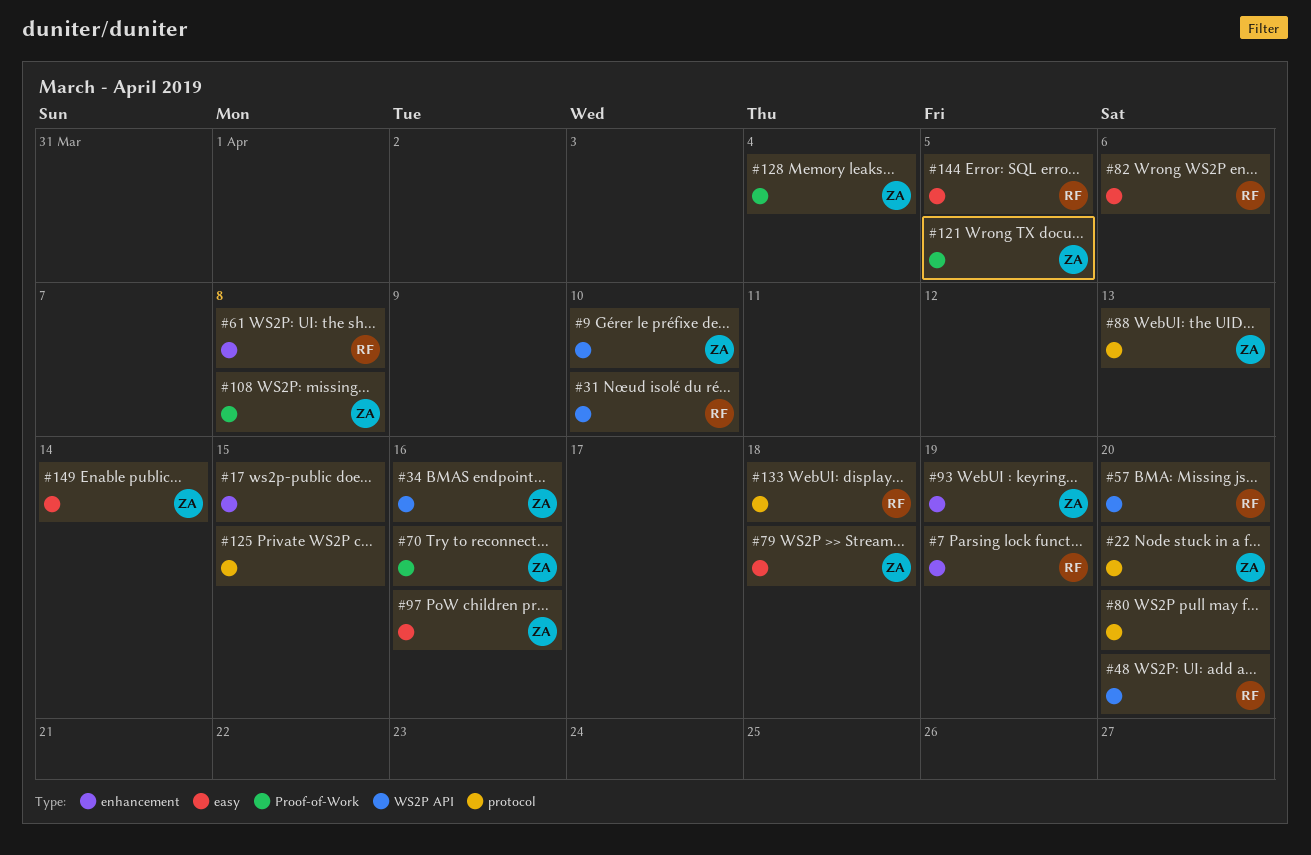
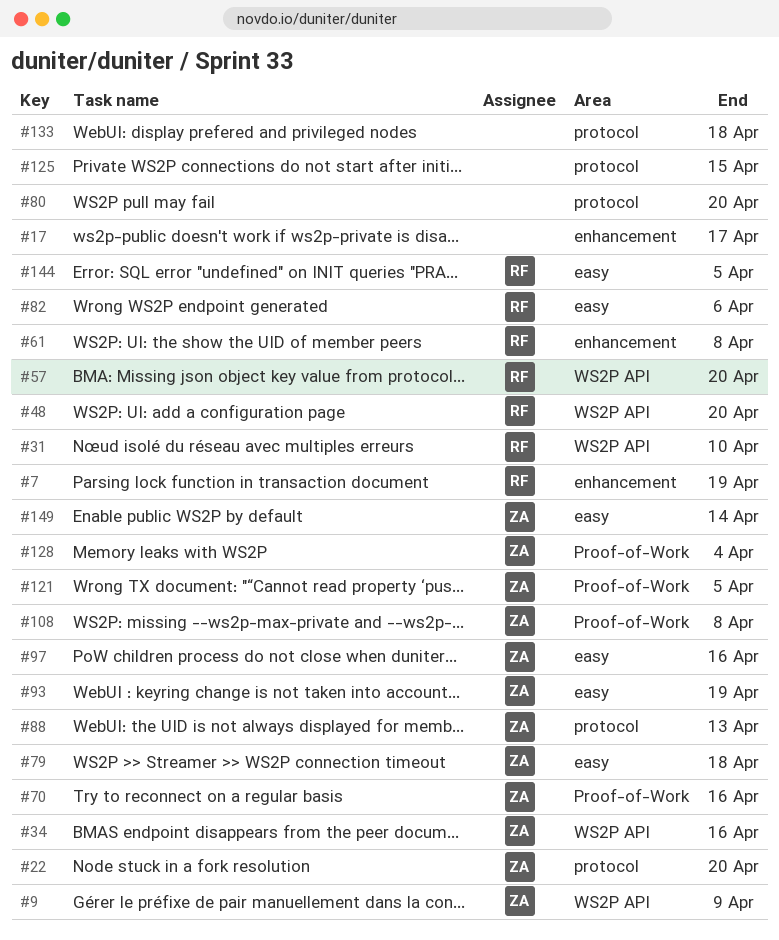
#9, due: Apr 10 -> Apr 9
#17, due: Apr 15 -> Apr 17
#93, label: enhancement -> easy
#133, owner: RF -> none

